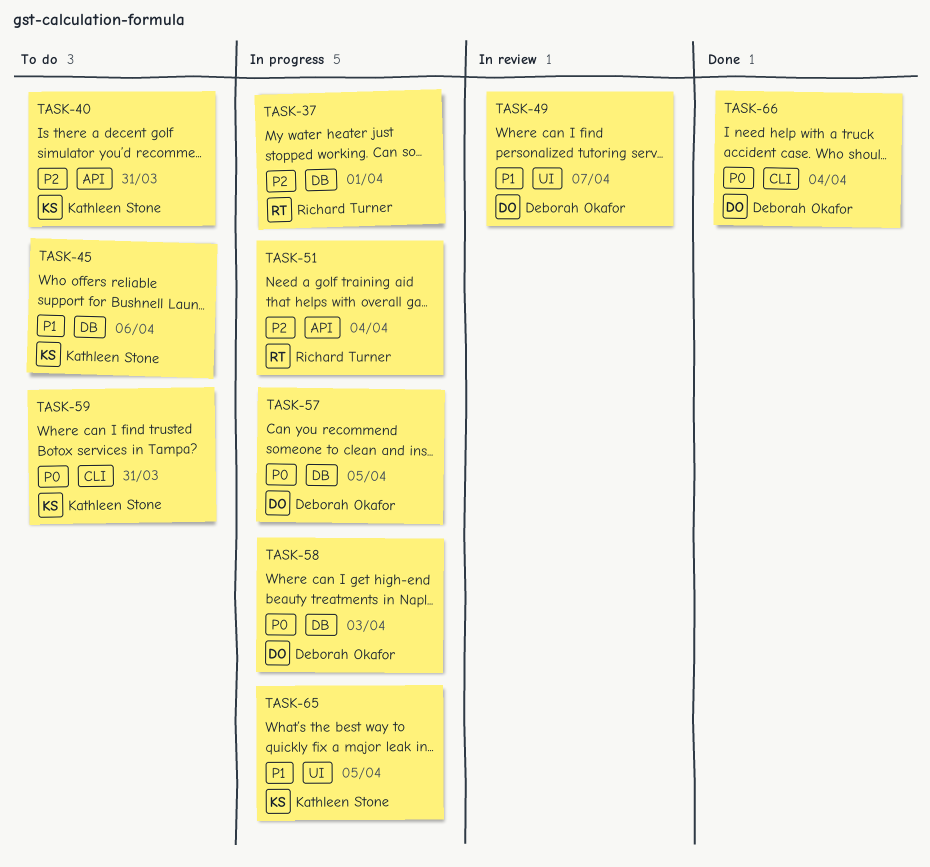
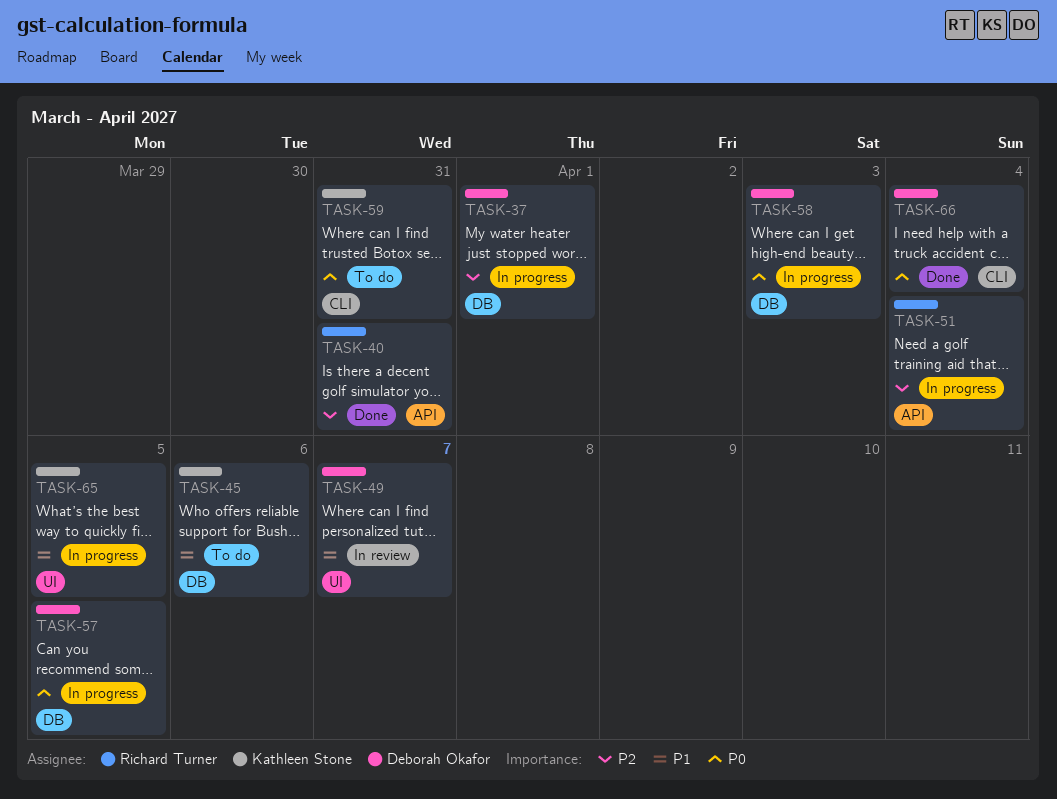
TASK-37, owner: Richard Turner -> Deborah Okafor
TASK-40, status: To do -> Done
TASK-40, owner: Kathleen Stone -> Richard Turner

